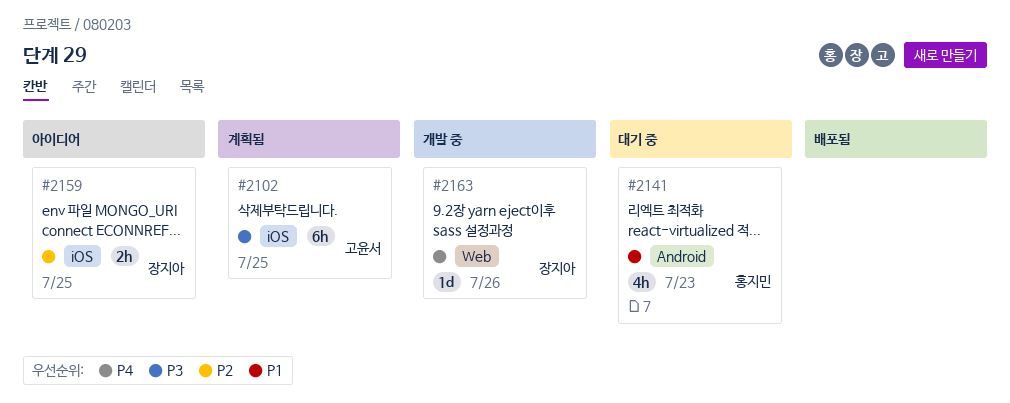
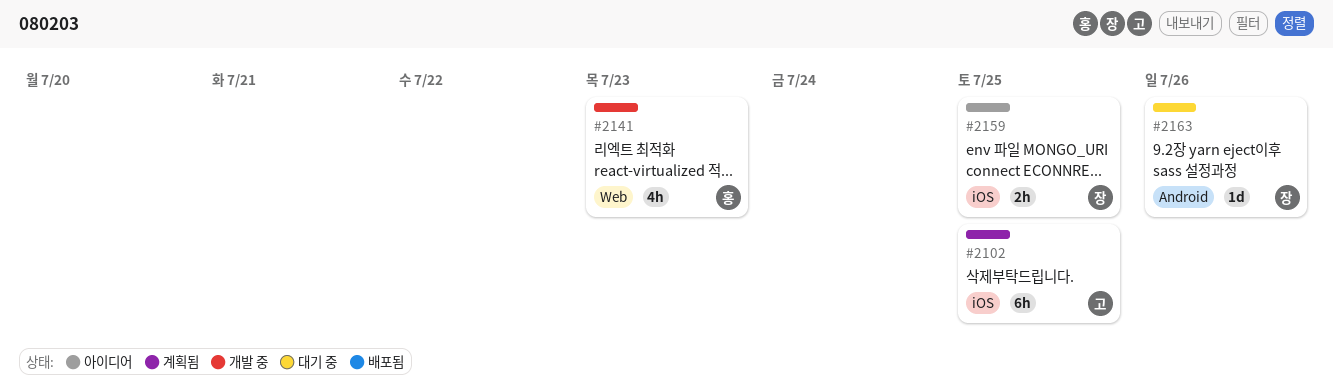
#2141, status: 대기 중 -> 개발 중
#2141, label: Android -> Web
#2163, status: 개발 중 -> 대기 중
#2163, label: Web -> Android

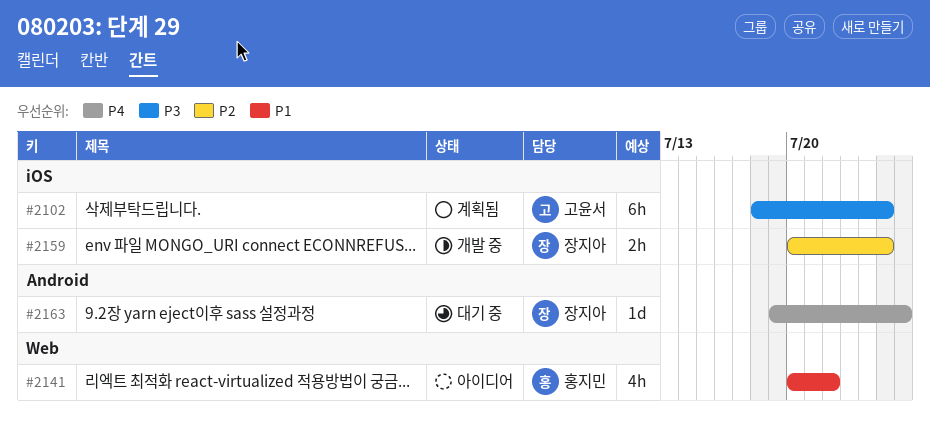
#2141, status: 개발 중 -> 아이디어
#2141, due: Jul 23 -> Jul 22
#2159, status: 아이디어 -> 개발 중

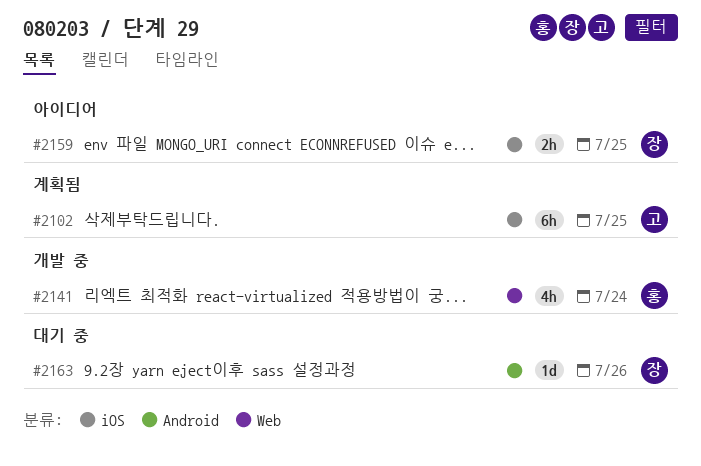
#2141, status: 아이디어 -> 개발 중
#2141, due: Jul 22 -> Jul 24
#2159, status: 개발 중 -> 아이디어

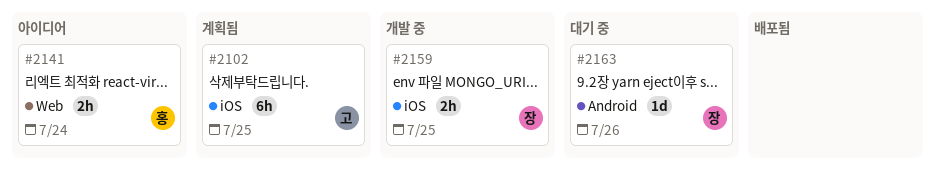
#2141, status: 개발 중 -> 아이디어
#2141, estimate: 4h -> 2h
#2159, status: 아이디어 -> 개발 중

